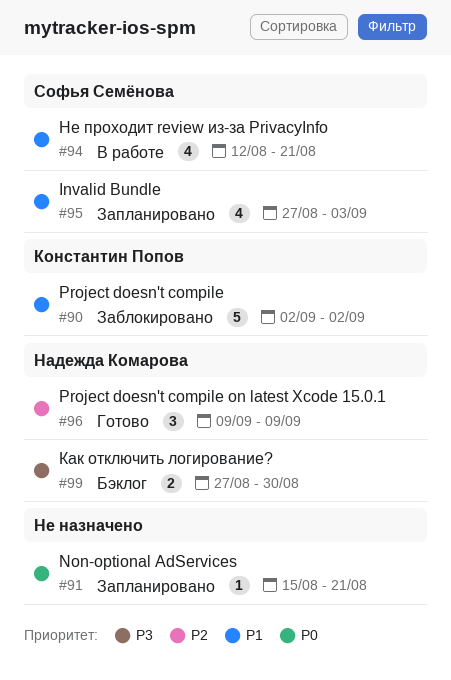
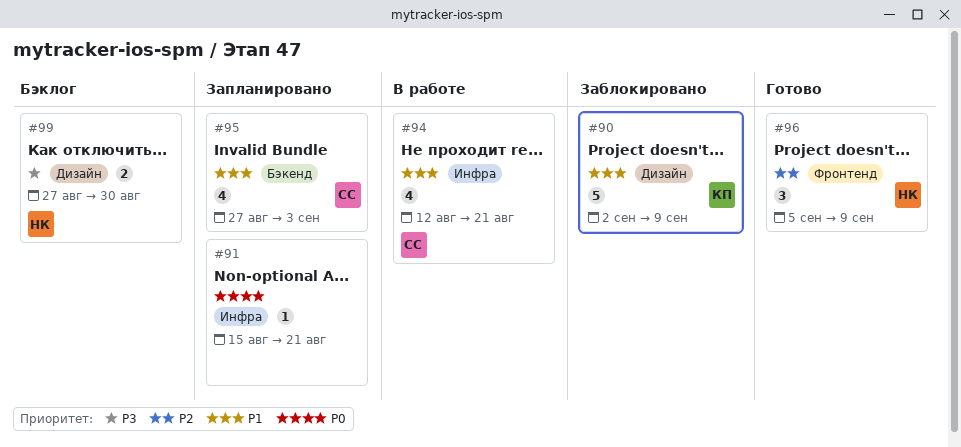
#90, due: Sep 2 -> Sep 9
#96, start: Sep 9 -> Sep 5

